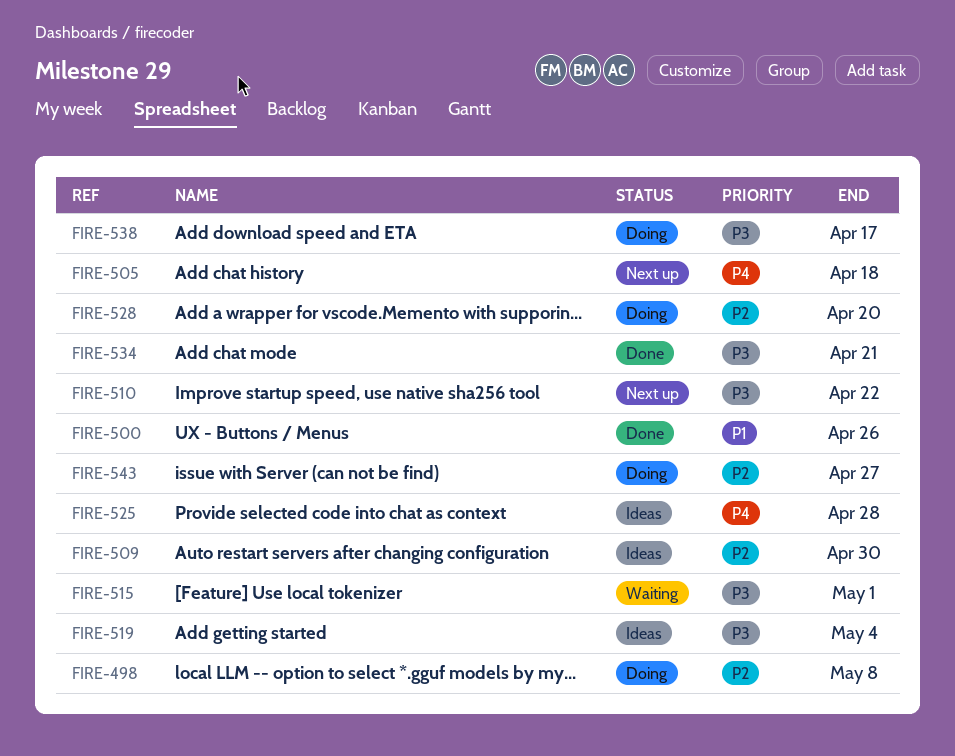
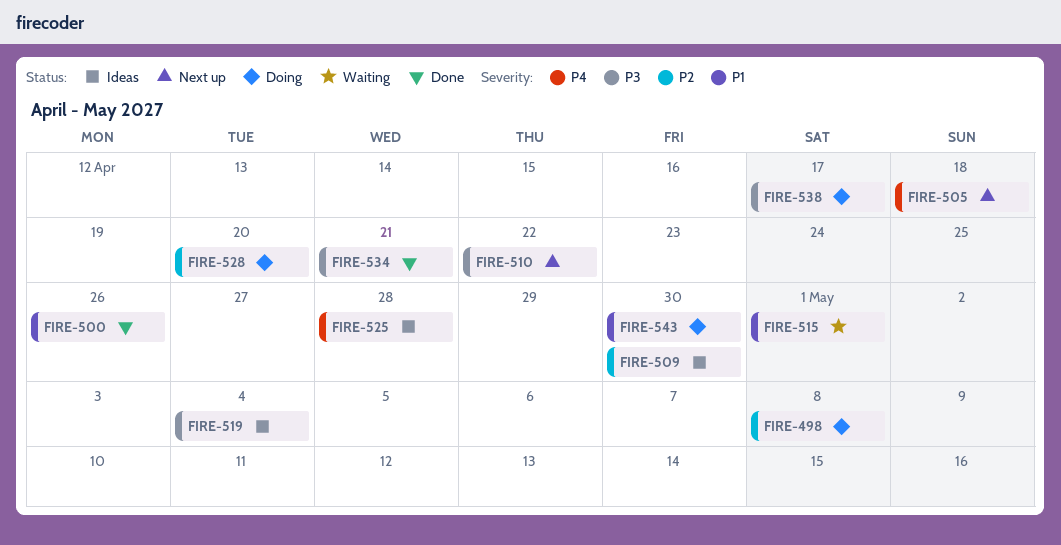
FIRE-515, priority: P3 -> P1
FIRE-543, priority: P2 -> P1
FIRE-543, due: Apr 27 -> Apr 30

